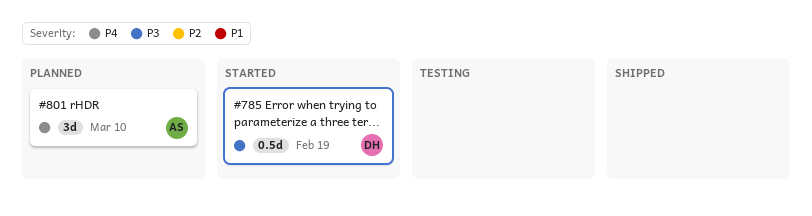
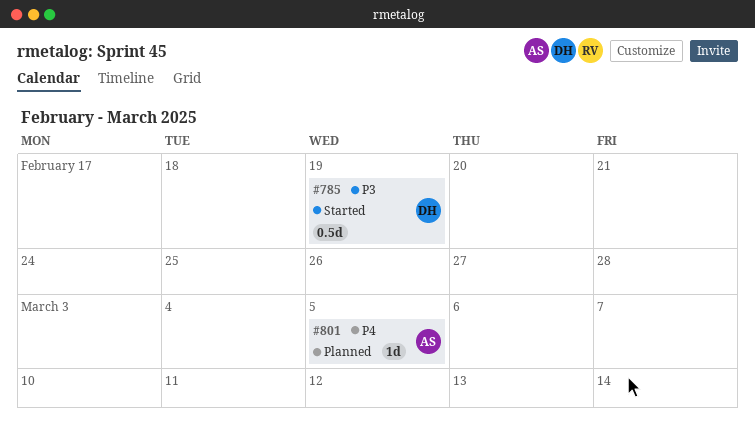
#801, estimate: 3d -> 1d
#801, due: Mar 10 -> Mar 5

